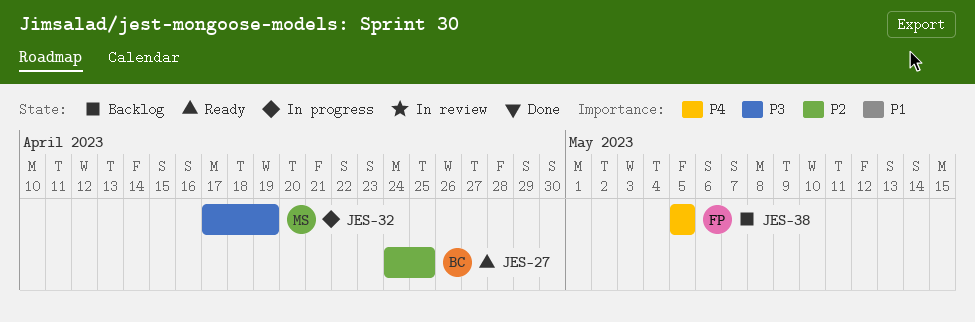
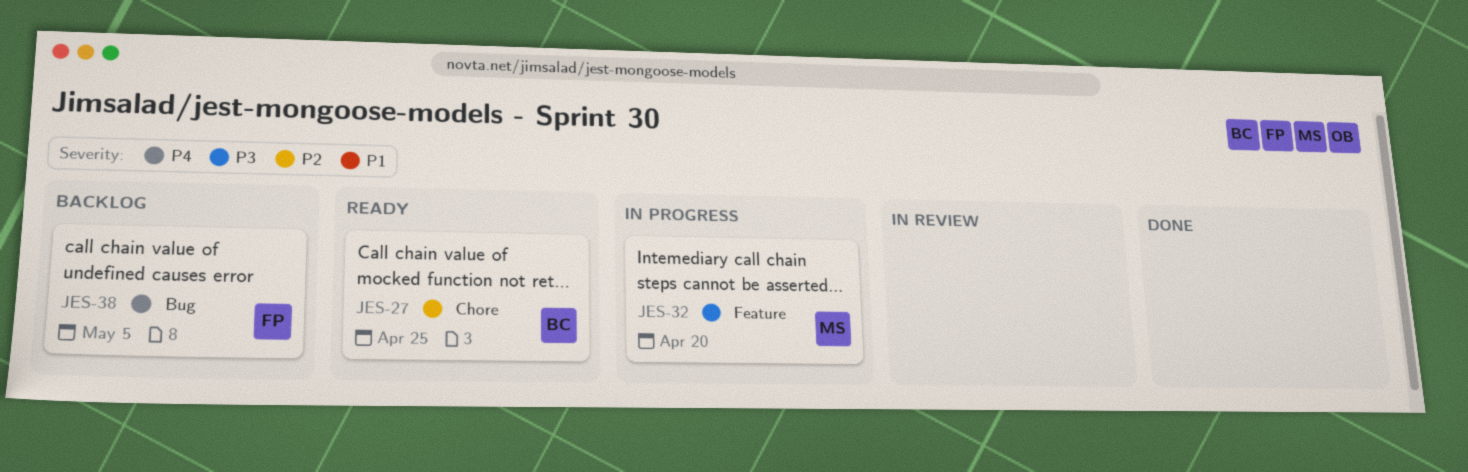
JES-32, due: Apr 19 -> Apr 20

